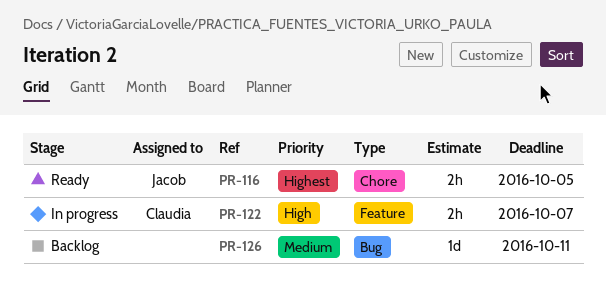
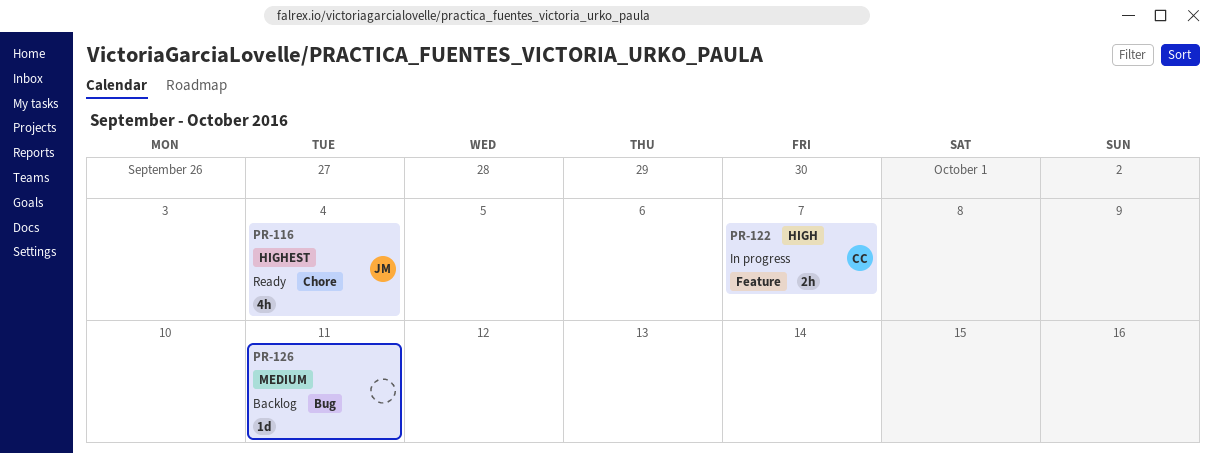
PR-116, estimate: 2h -> 4h
PR-116, due: Oct 5 -> Oct 4

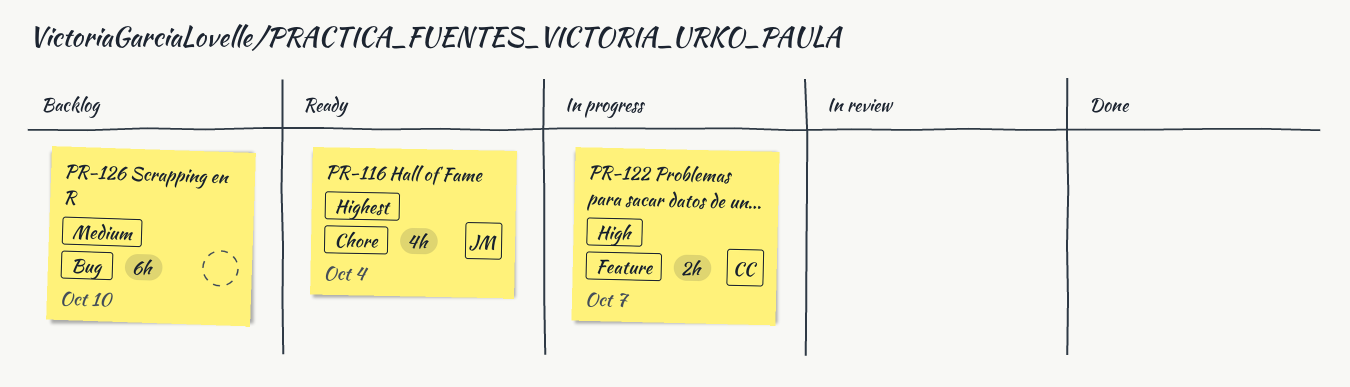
PR-126, estimate: 1d -> 6h
PR-126, due: Oct 11 -> Oct 10

